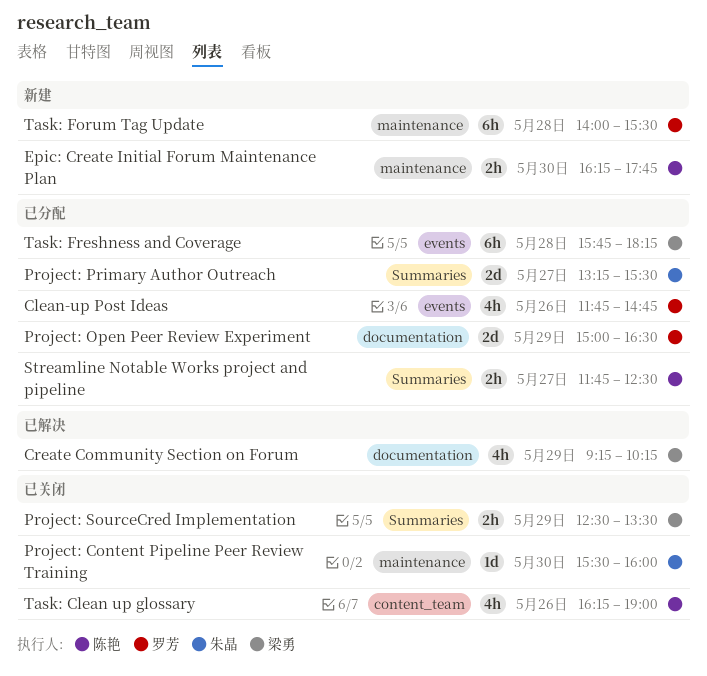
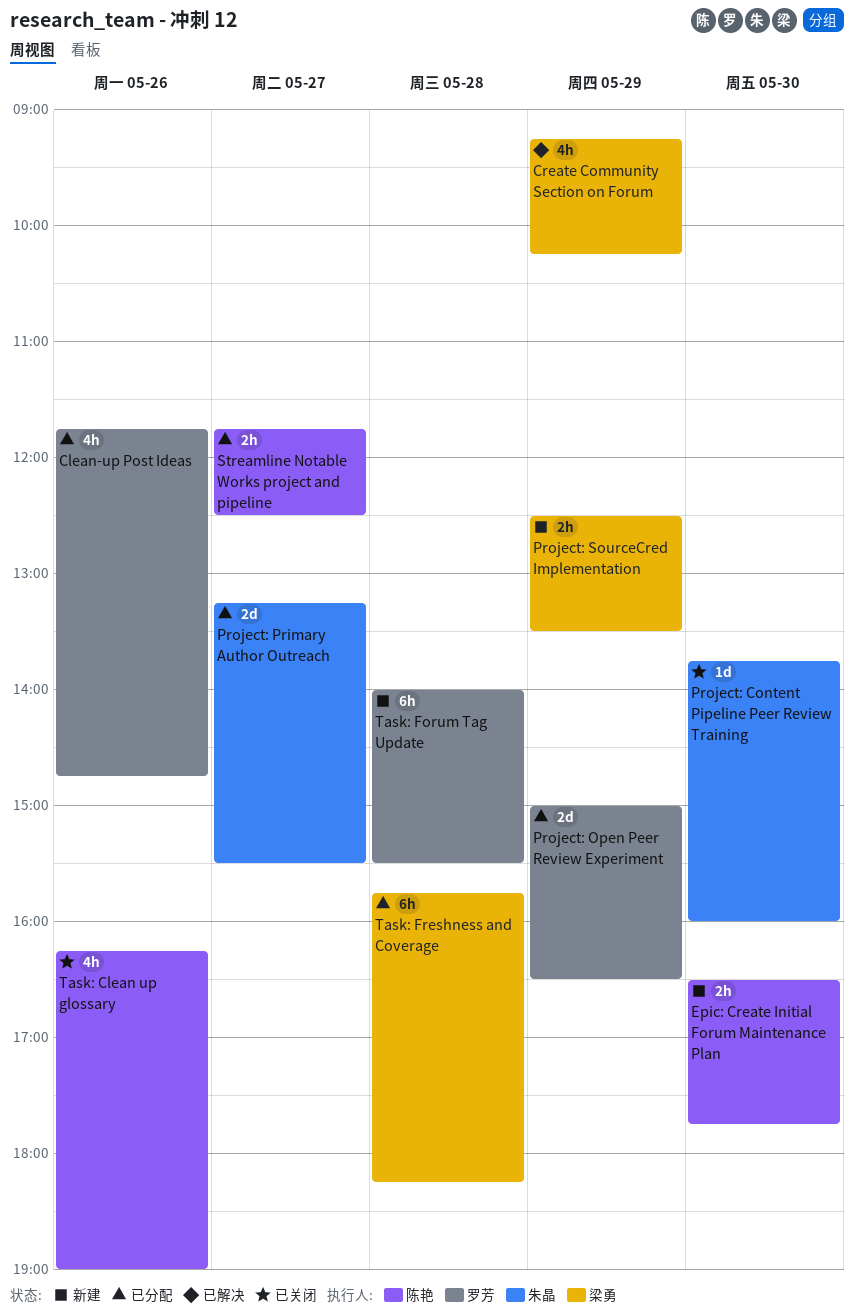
Epic: Create Initial Forum Maintenance Plan, begins: 16:15 -> 16:30
Project: Content Pipeline Peer Review Training, begins: 15:30 -> 13:45
Project: SourceCred Implementation, status: 已关闭 -> 新建

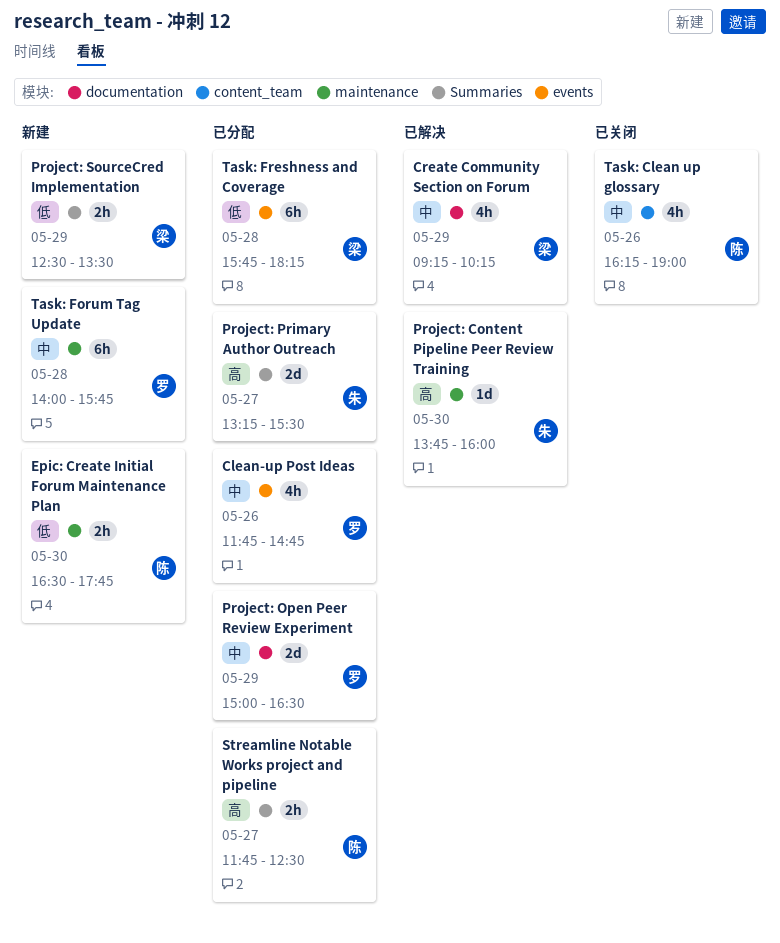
Project: Content Pipeline Peer Review Training, status: 已关闭 -> 已解决
Task: Forum Tag Update, ends: 15:30 -> 15:45

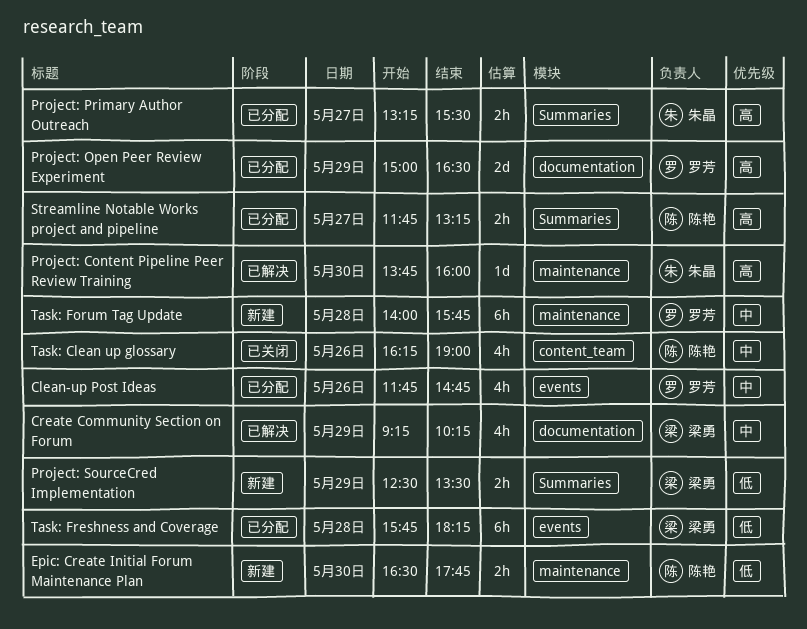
Project: Open Peer Review Experiment, priority: 中 -> 高
Project: Primary Author Outreach, estimate: 2d -> 2h
Streamline Notable Works project and pipeline, ends: 12:30 -> 13:15

